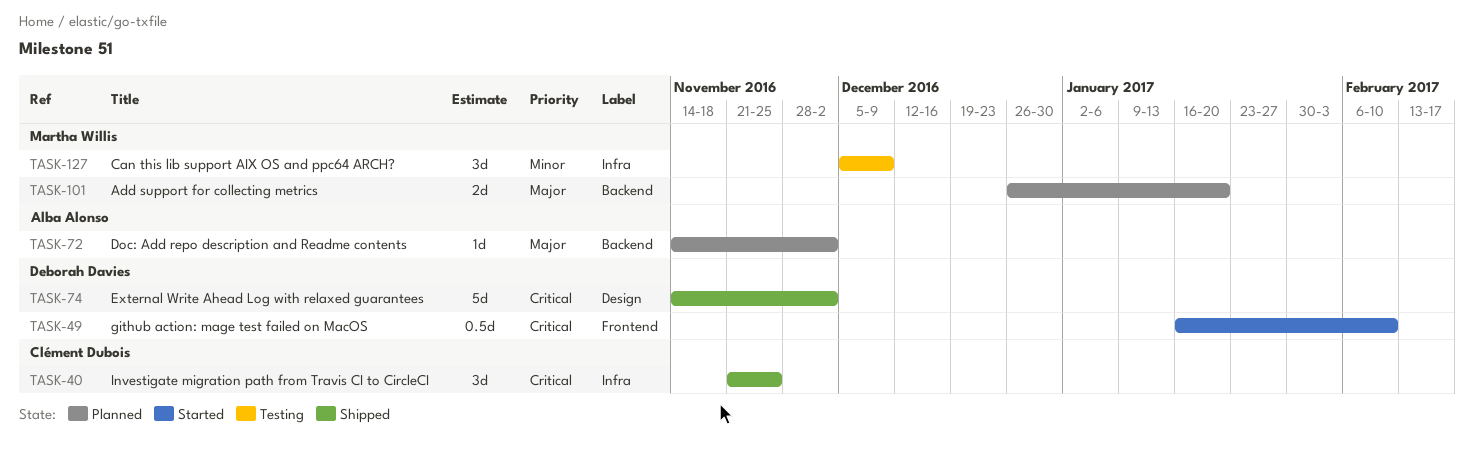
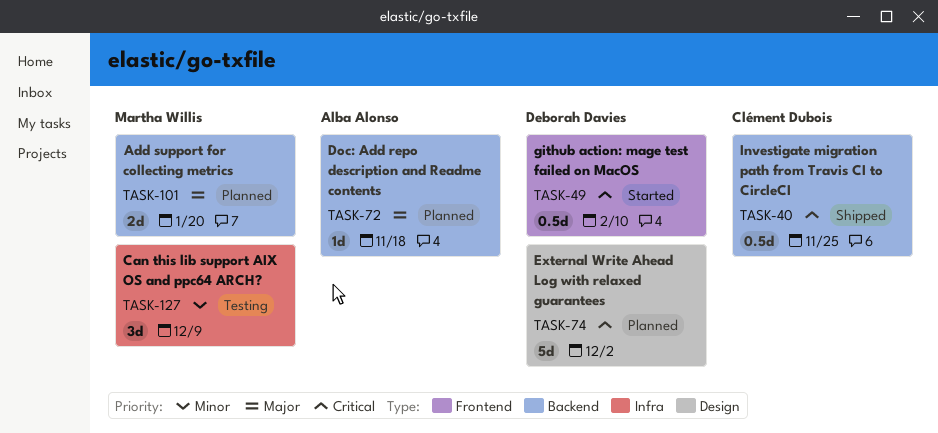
TASK-40, label: Infra -> Backend
TASK-40, estimate: 3d -> 0.5d
TASK-72, due: Dec 2 -> Nov 18
TASK-74, status: Shipped -> Planned

